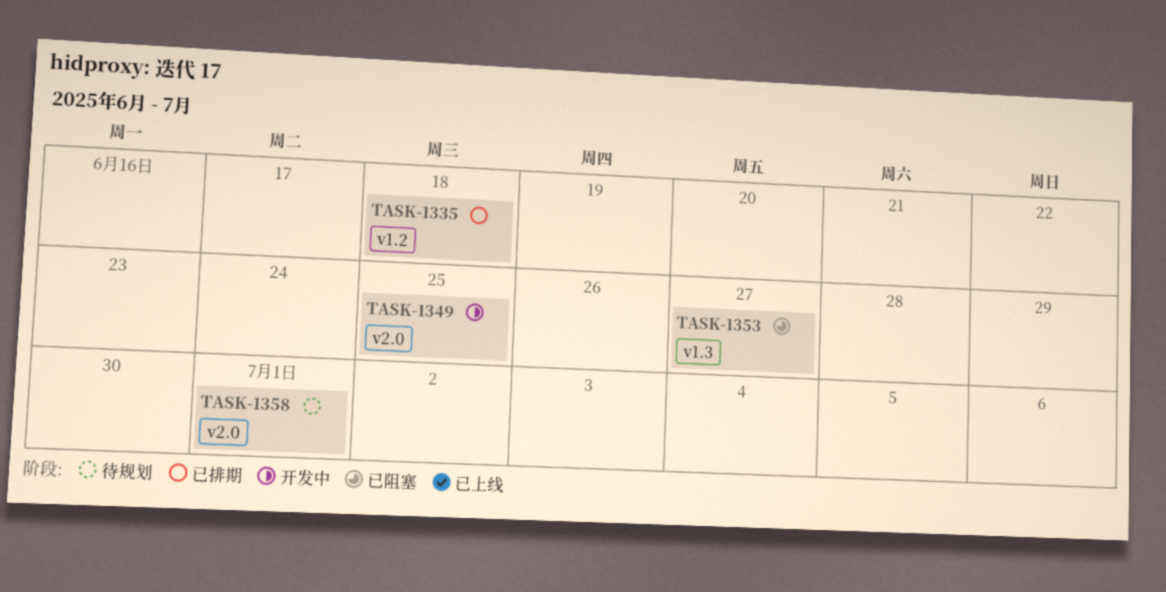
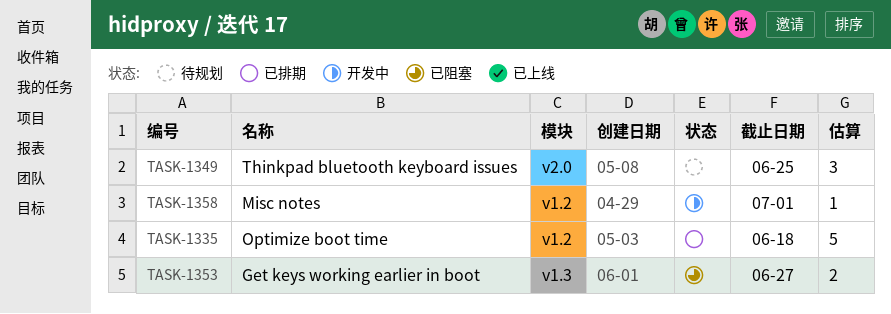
TASK-1349, status: 开发中 -> 待规划
TASK-1358, status: 待规划 -> 开发中
TASK-1358, label: v2.0 -> v1.2

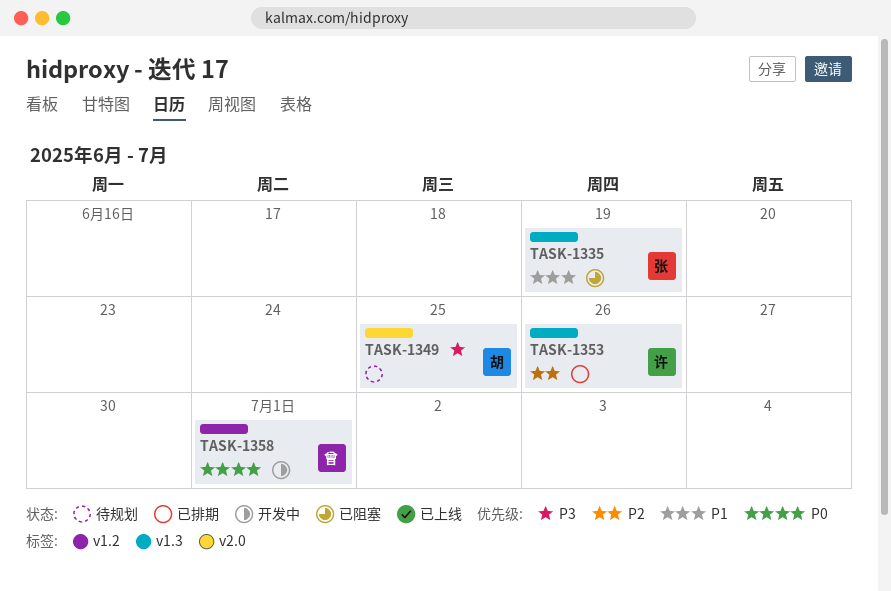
TASK-1335, status: 已排期 -> 已阻塞
TASK-1335, label: v1.2 -> v1.3
TASK-1335, due: Jun 18 -> Jun 19
TASK-1353, status: 已阻塞 -> 已排期
TASK-1353, due: Jun 27 -> Jun 26

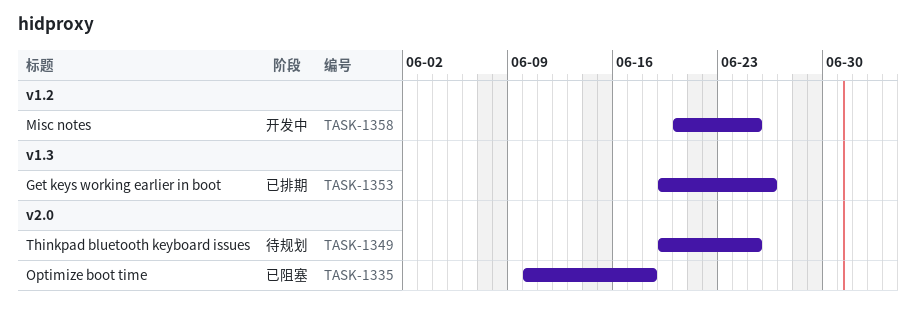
TASK-1335, label: v1.3 -> v2.0
TASK-1335, due: Jun 19 -> Jun 18
TASK-1358, due: Jul 1 -> Jun 25

